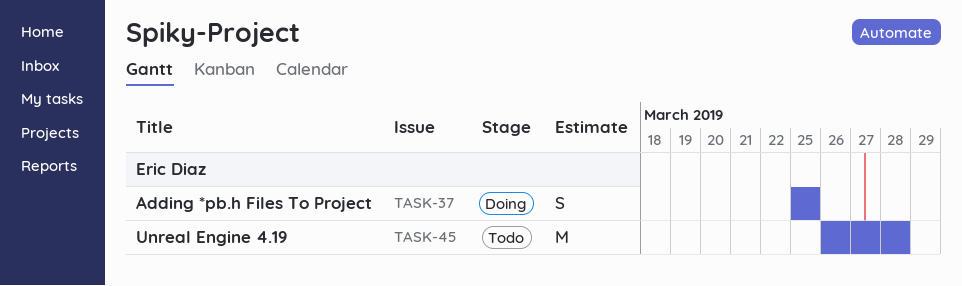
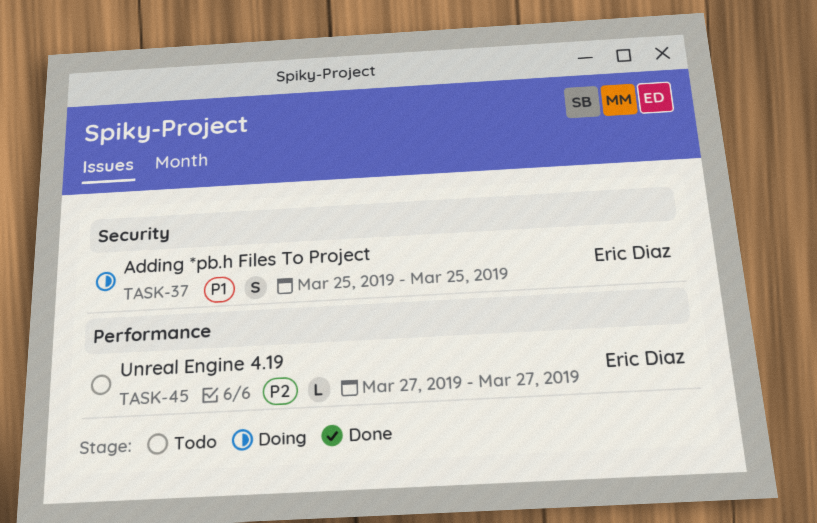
TASK-45, estimate: M -> L
TASK-45, start: Mar 26 -> Mar 27
TASK-45, due: Mar 28 -> Mar 27

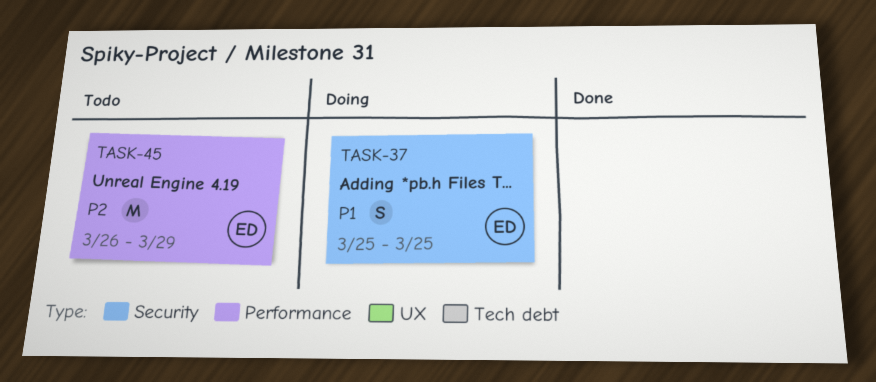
TASK-45, estimate: L -> M
TASK-45, start: Mar 27 -> Mar 26
TASK-45, due: Mar 27 -> Mar 29

